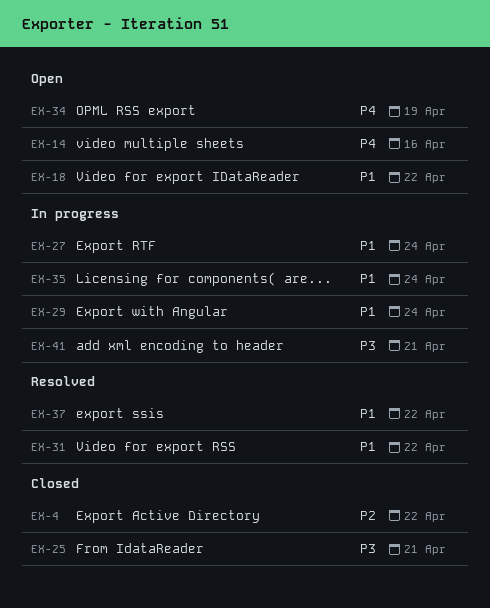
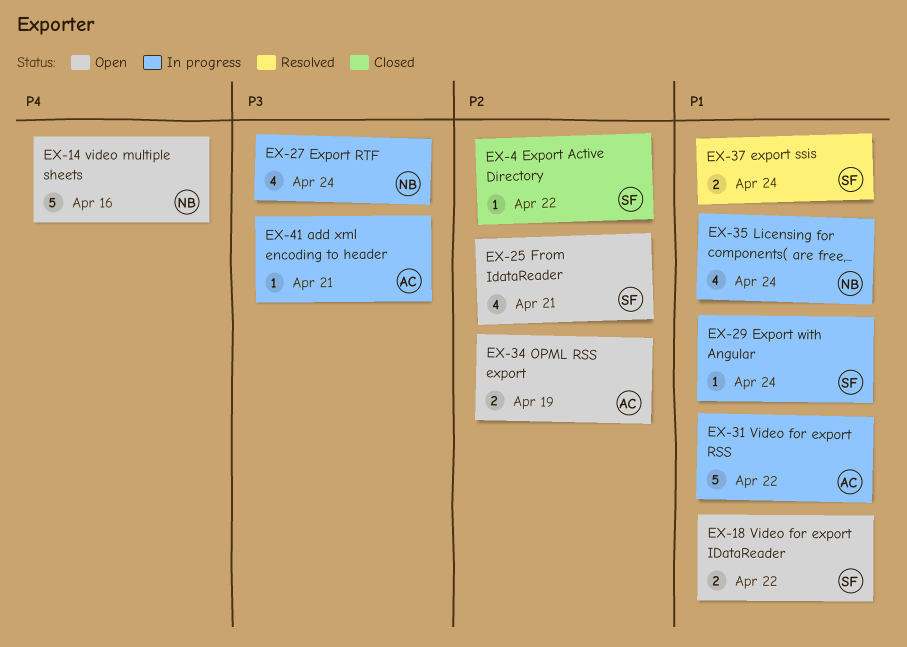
EX-25, status: Closed -> Open
EX-25, priority: P3 -> P2
EX-27, priority: P1 -> P3
EX-31, status: Resolved -> In progress
EX-34, priority: P4 -> P2
EX-37, due: Apr 22 -> Apr 24

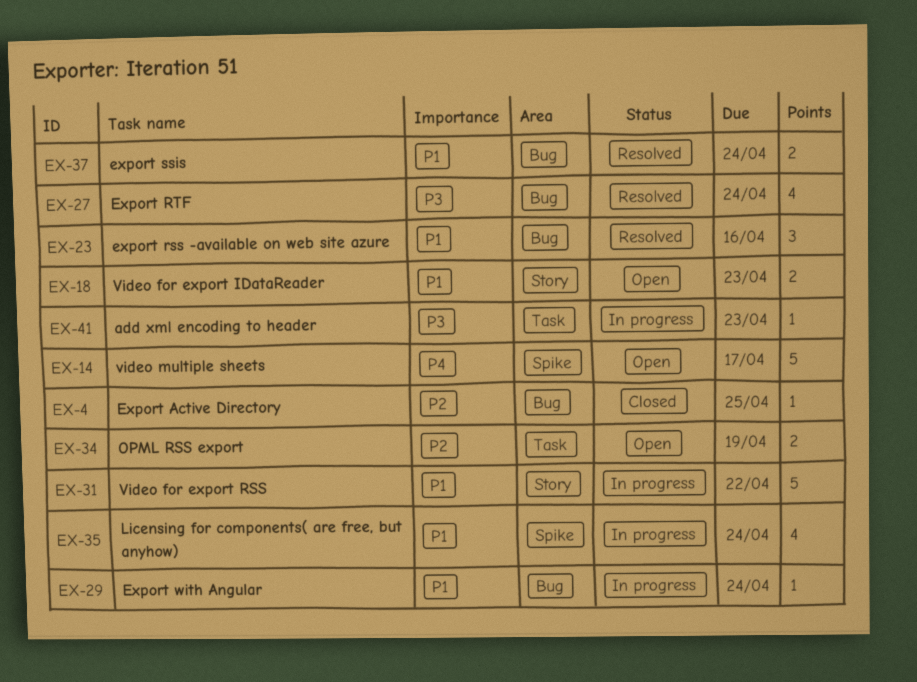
EX-4, due: Apr 22 -> Apr 25
EX-14, due: Apr 16 -> Apr 17
EX-18, due: Apr 22 -> Apr 23
EX-23: none -> present
EX-25: present -> none
EX-27, status: In progress -> Resolved
EX-41, due: Apr 21 -> Apr 23

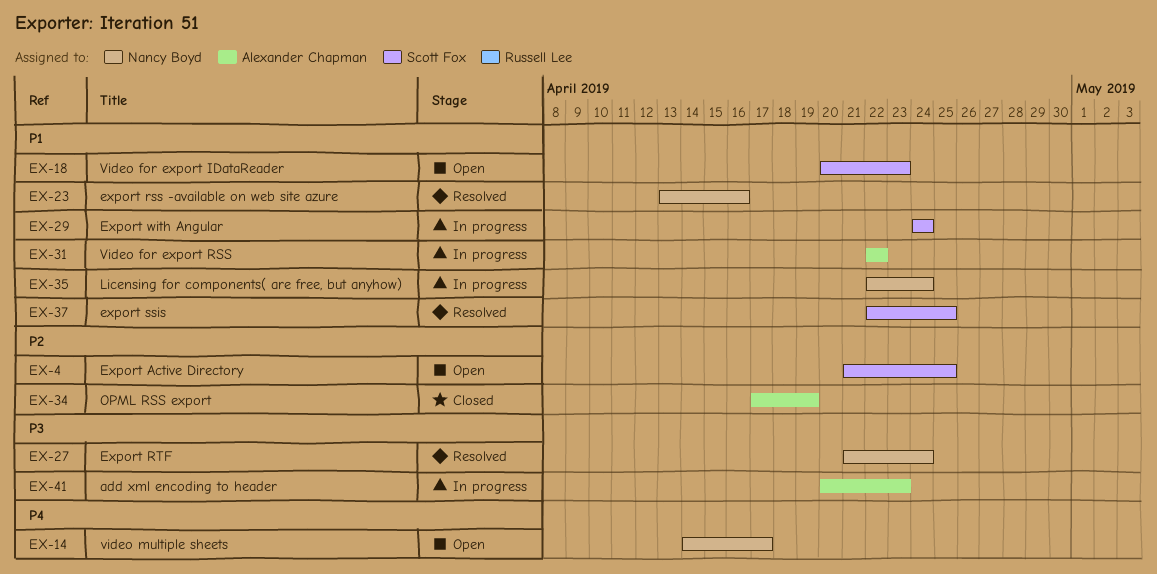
EX-4, status: Closed -> Open
EX-34, status: Open -> Closed
EX-37, due: Apr 24 -> Apr 25

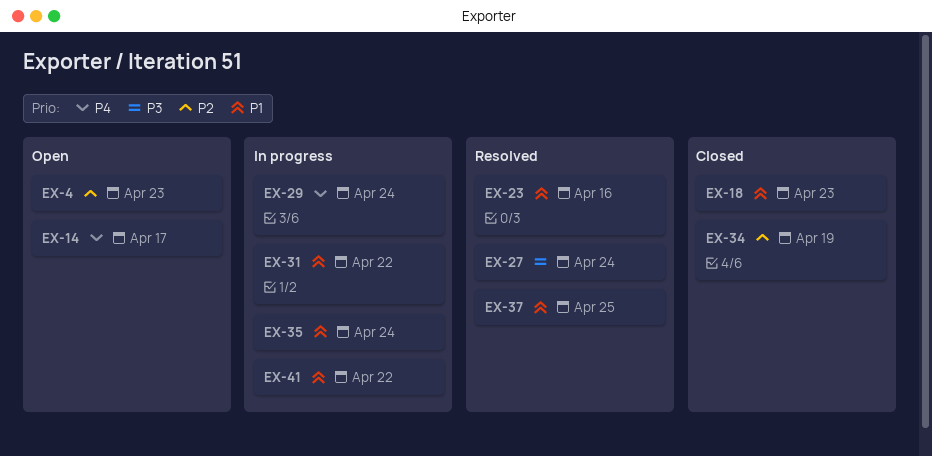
EX-4, due: Apr 25 -> Apr 23
EX-18, status: Open -> Closed
EX-29, priority: P1 -> P4
EX-41, priority: P3 -> P1
EX-41, due: Apr 23 -> Apr 22

